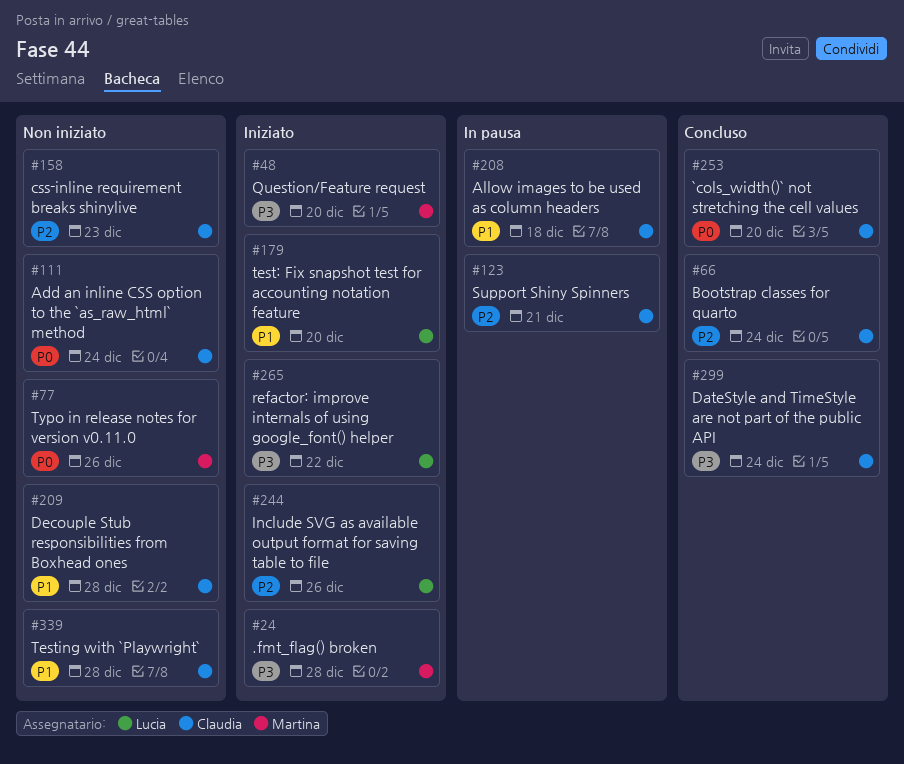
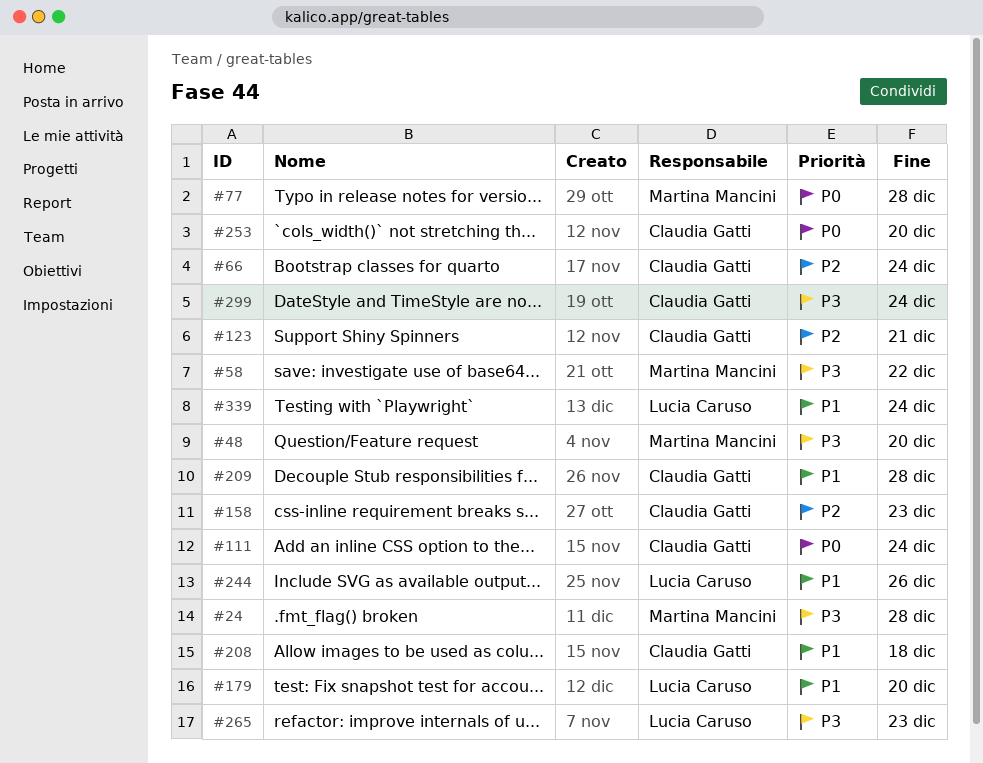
#58: none -> present
#77, due: Dec 26 -> Dec 28
#244, priority: P2 -> P1
#265, due: Dec 22 -> Dec 23
#339, owner: Claudia Gatti -> Lucia Caruso
#339, due: Dec 28 -> Dec 24

